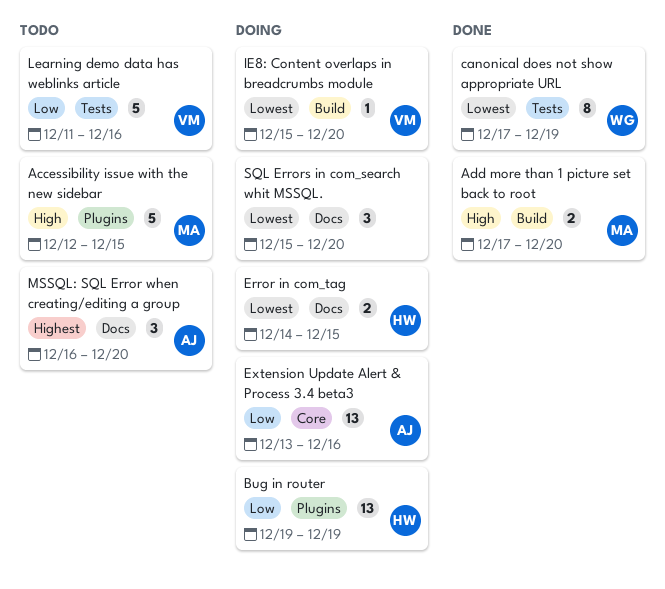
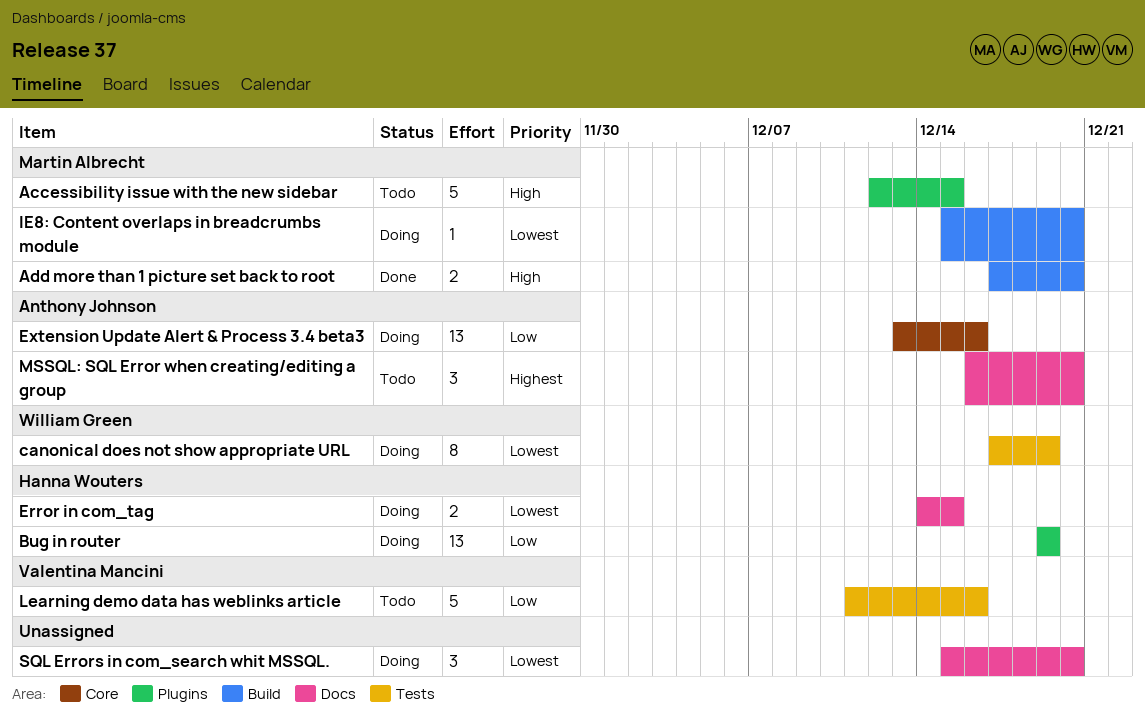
canonical does not show appropriate URL, status: Done -> Doing
IE8: Content overlaps in breadcrumbs module, owner: Valentina Mancini -> Martin Albrecht

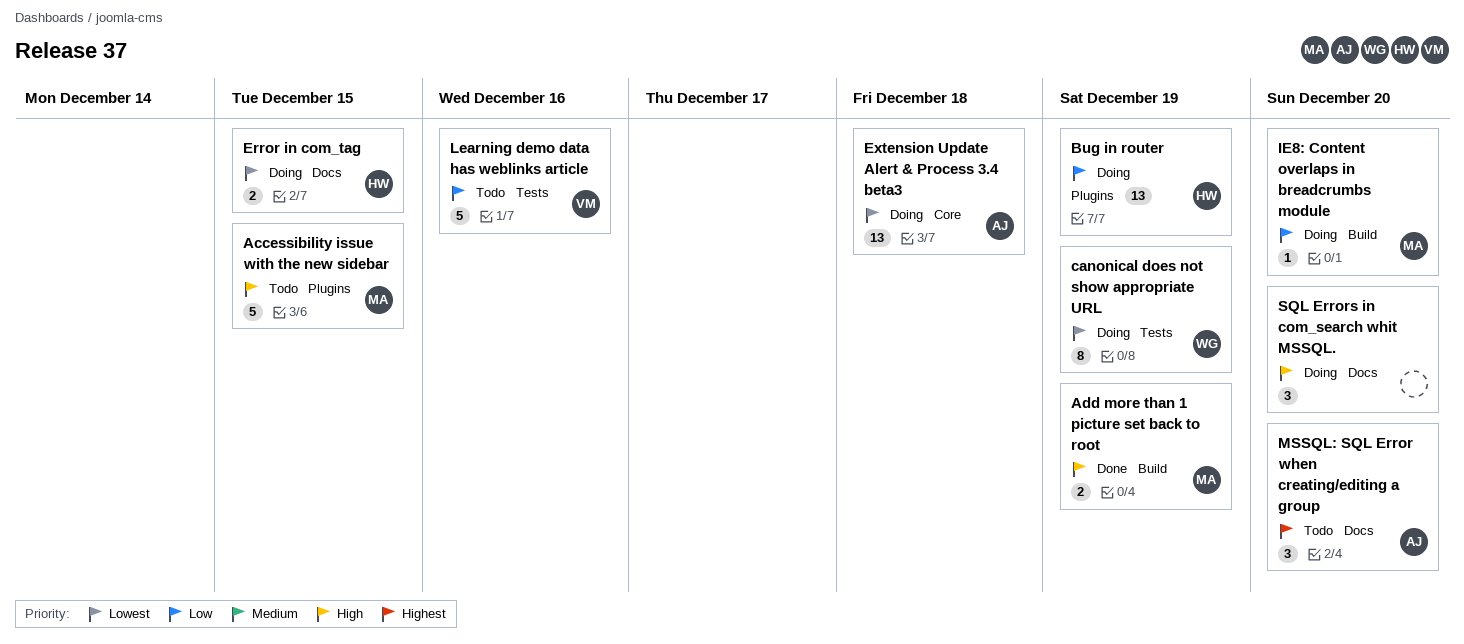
Add more than 1 picture set back to root, due: Dec 20 -> Dec 19
Extension Update Alert & Process 3.4 beta3, priority: Low -> Lowest
Extension Update Alert & Process 3.4 beta3, due: Dec 16 -> Dec 18
IE8: Content overlaps in breadcrumbs module, priority: Lowest -> Low
SQL Errors in com_search whit MSSQL., priority: Lowest -> High

